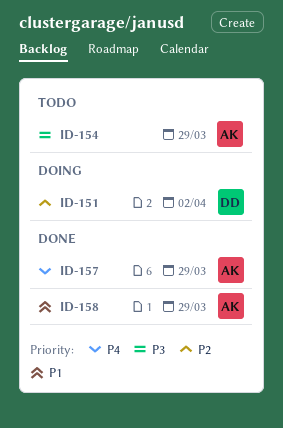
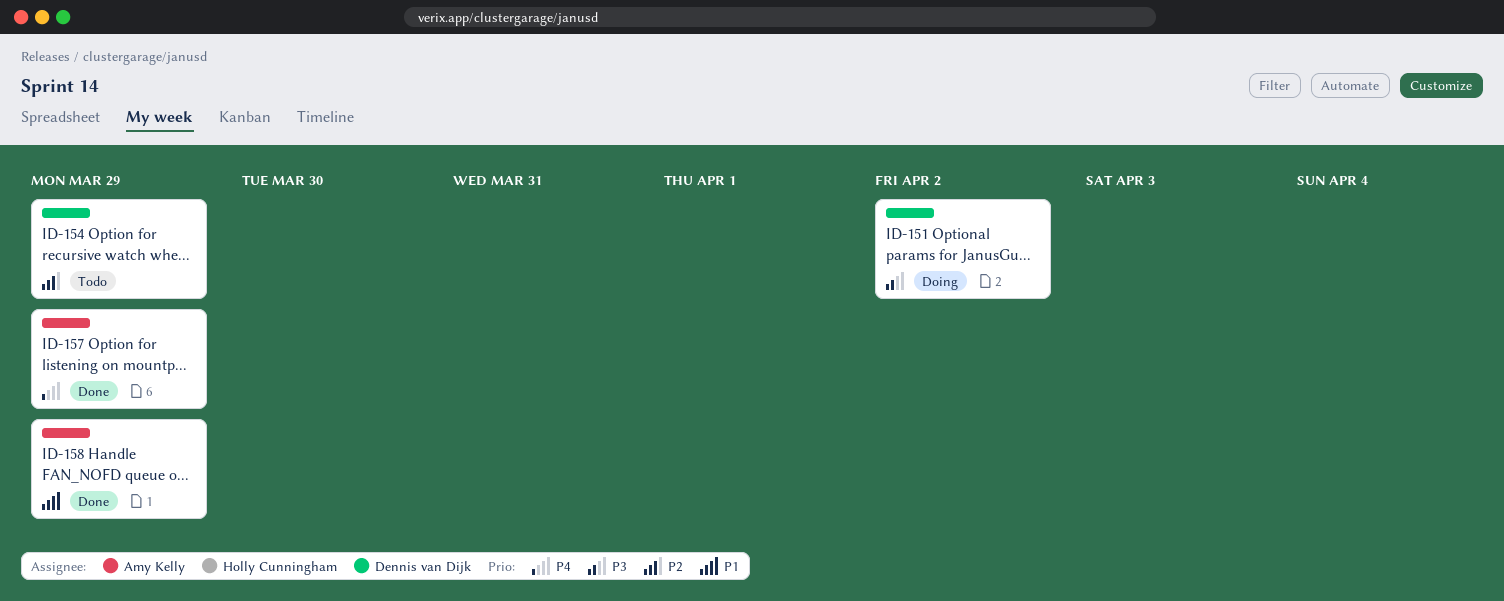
ID-151, priority: P2 -> P3
ID-154, owner: Amy Kelly -> Dennis van Dijk
ID-154, priority: P3 -> P2

